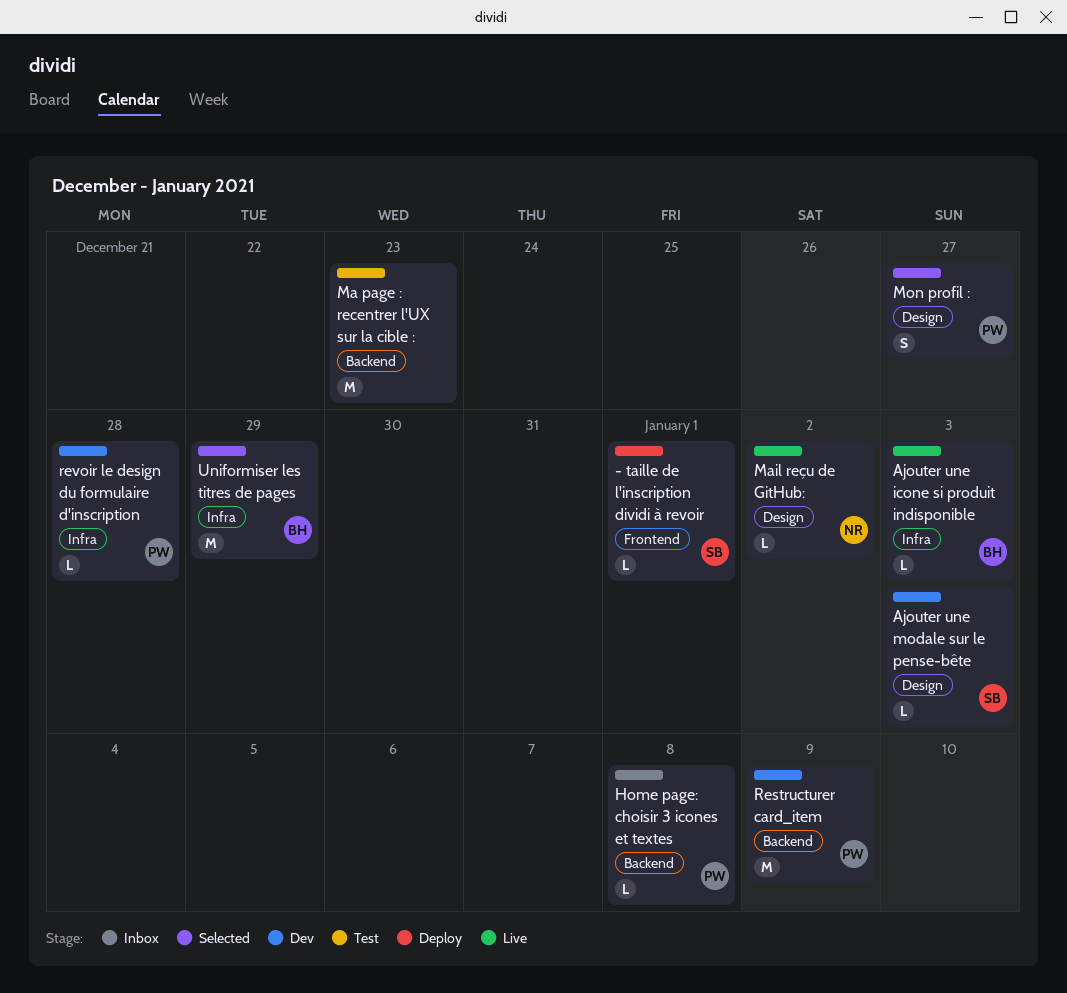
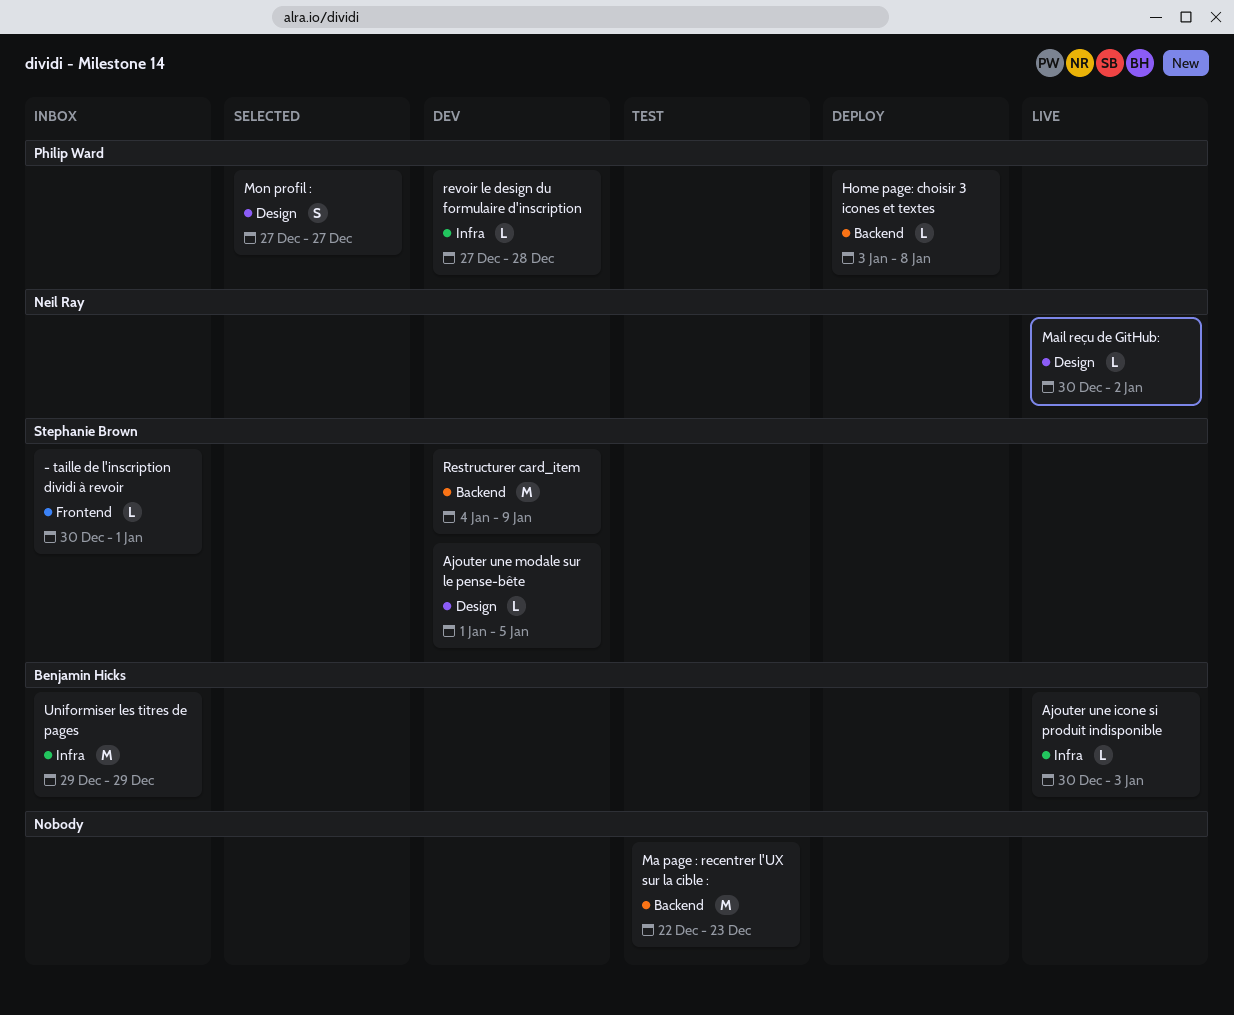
- taille de l'inscription dividi à revoir, status: Deploy -> Inbox
Ajouter une modale sur le pense-bête, due: Jan 3 -> Jan 5
Home page: choisir 3 icones et textes, status: Inbox -> Deploy
Restructurer card_item, owner: Philip Ward -> Stephanie Brown
Uniformiser les titres de pages, status: Selected -> Inbox

